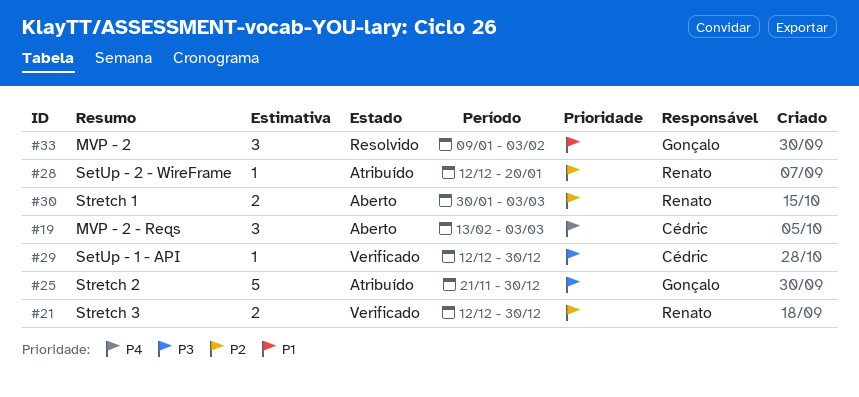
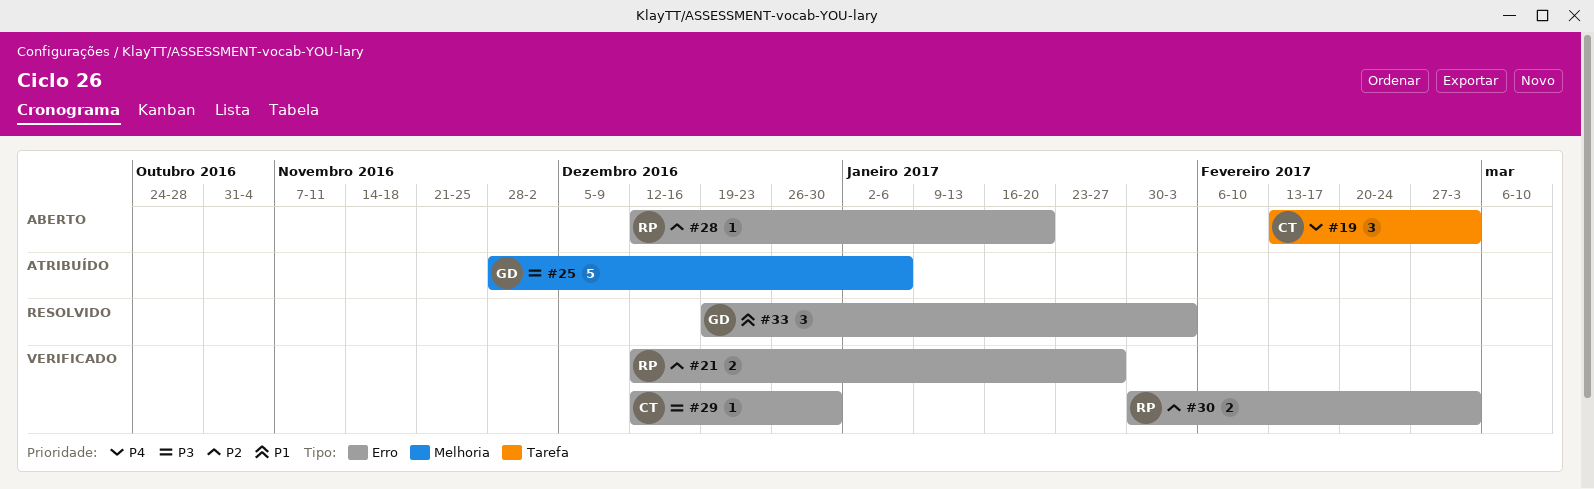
#21, due: Dec 30 -> Jan 27
#25, start: Nov 21 -> Nov 28
#25, due: Dec 30 -> Jan 6
#28, status: Atribuído -> Aberto
#30, status: Aberto -> Verificado
#33, start: Jan 9 -> Dec 19

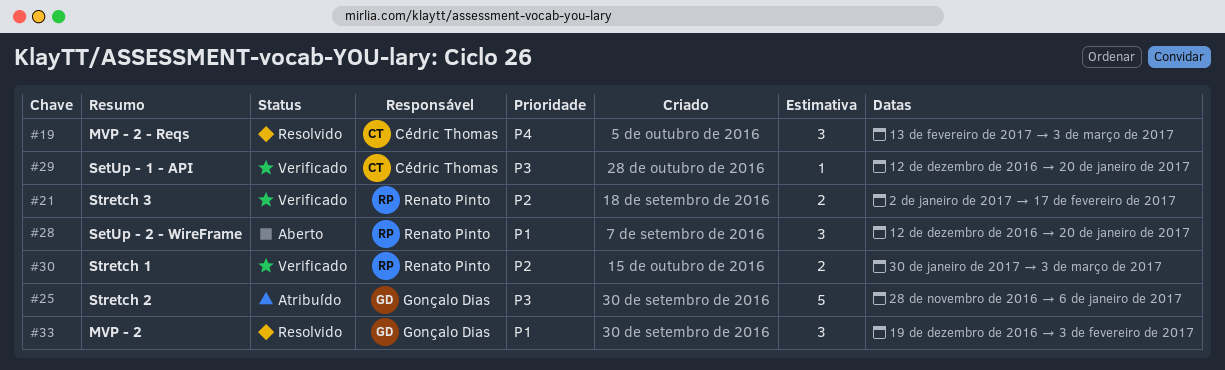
#19, status: Aberto -> Resolvido
#21, start: Dec 12 -> Jan 2
#21, due: Jan 27 -> Feb 17
#28, priority: P2 -> P1
#28, estimate: 1 -> 3
#29, due: Dec 30 -> Jan 20

